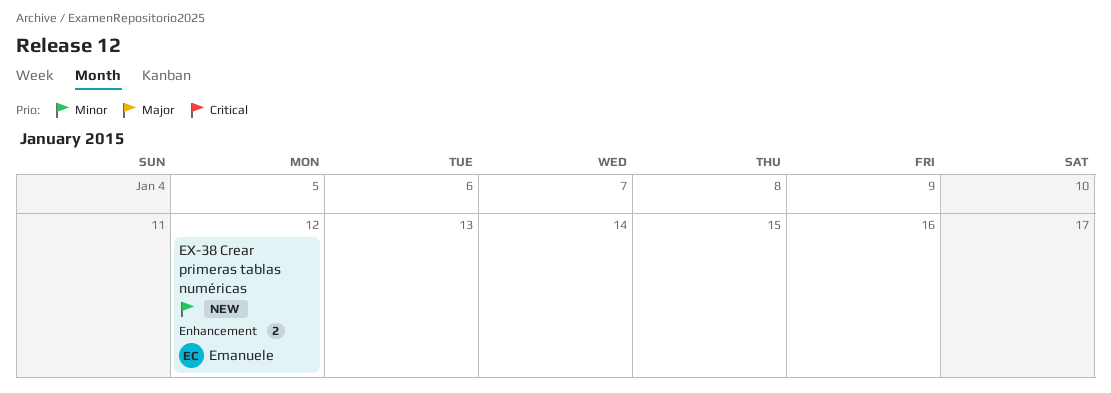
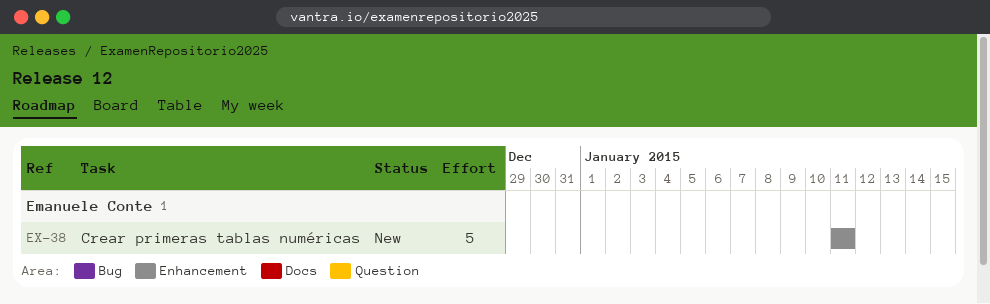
EX-38, estimate: 2 -> 5
EX-38, due: Jan 12 -> Jan 11

